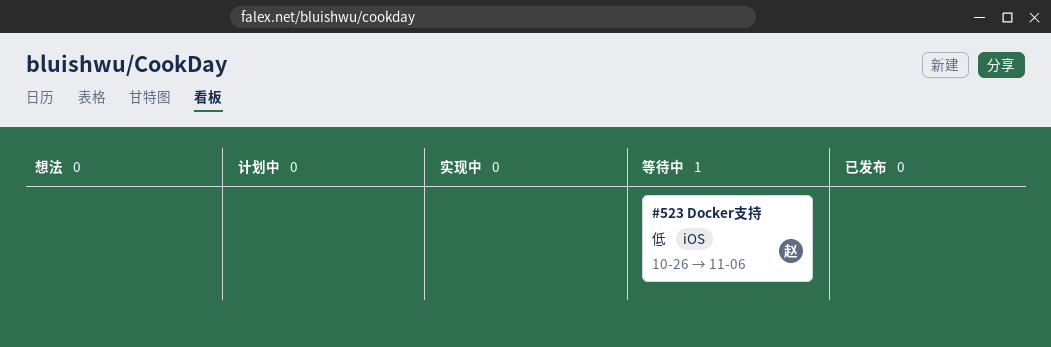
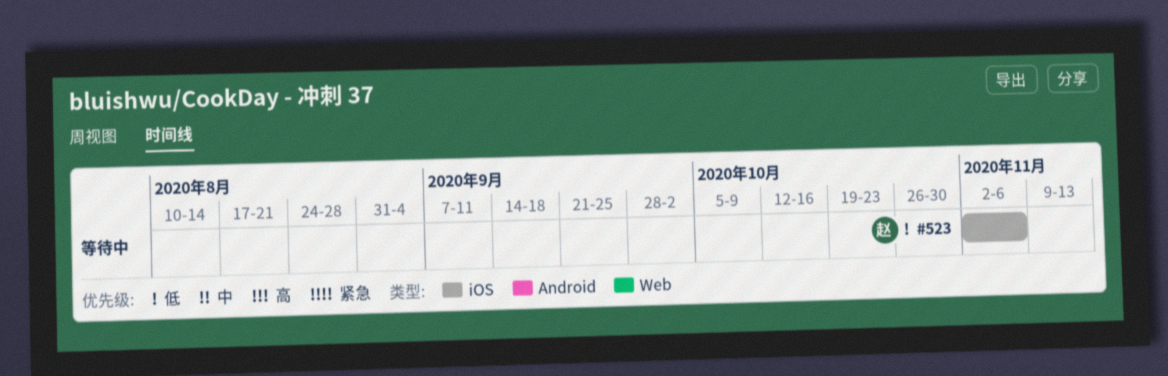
#523, start: Oct 26 -> Nov 2

